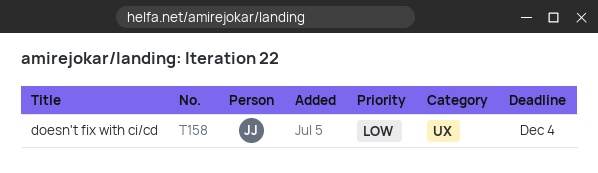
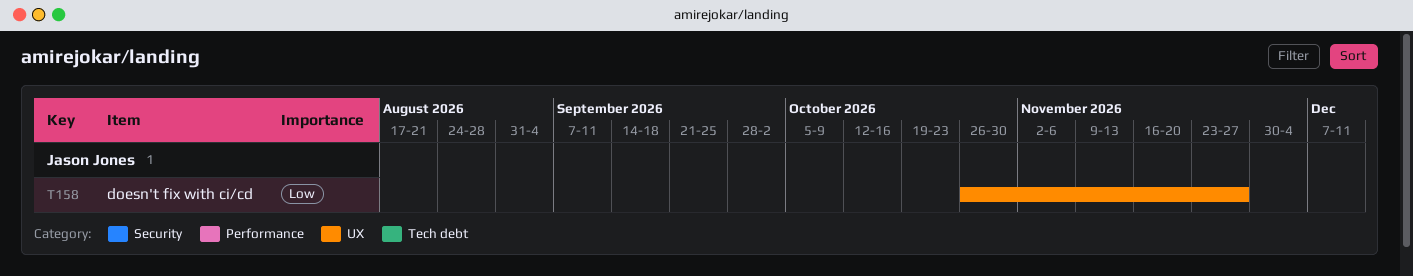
T158, due: Dec 4 -> Nov 27

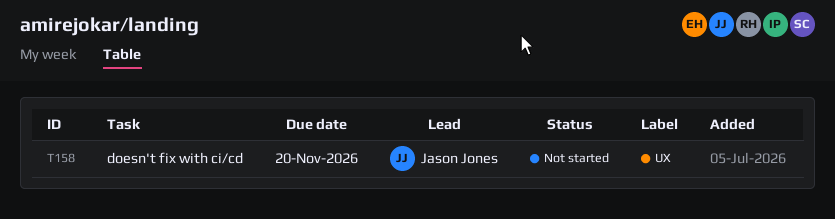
T158, due: Nov 27 -> Nov 20

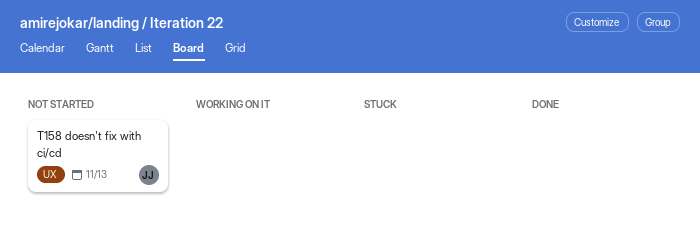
T158, due: Nov 20 -> Nov 13

